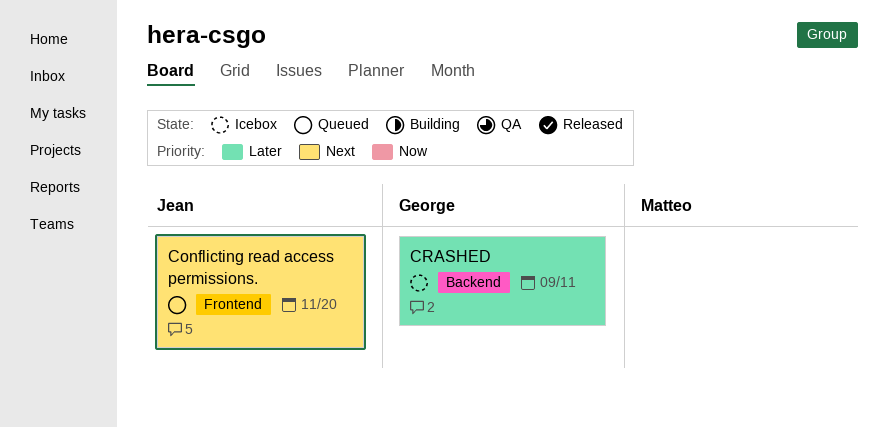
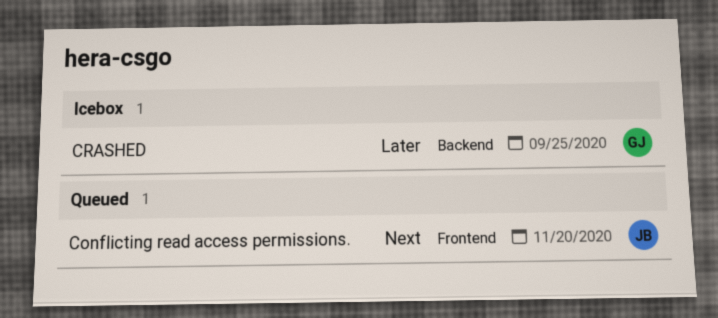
CRASHED, due: Sep 11 -> Sep 25

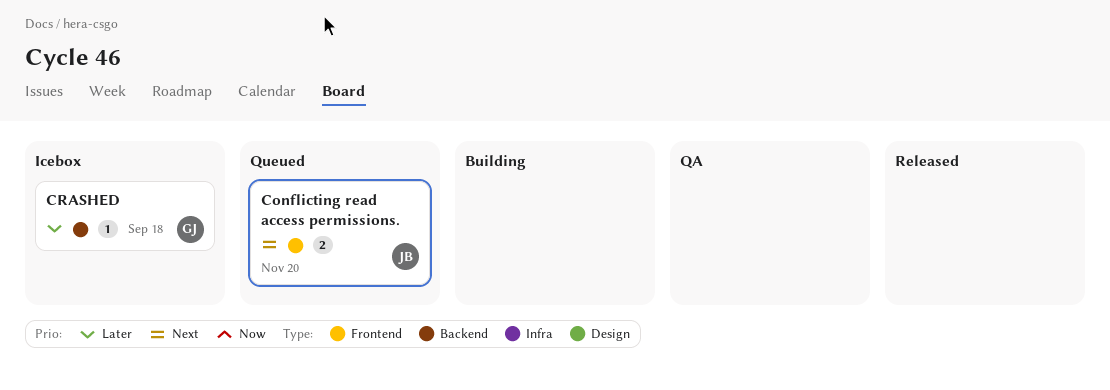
CRASHED, due: Sep 25 -> Sep 18

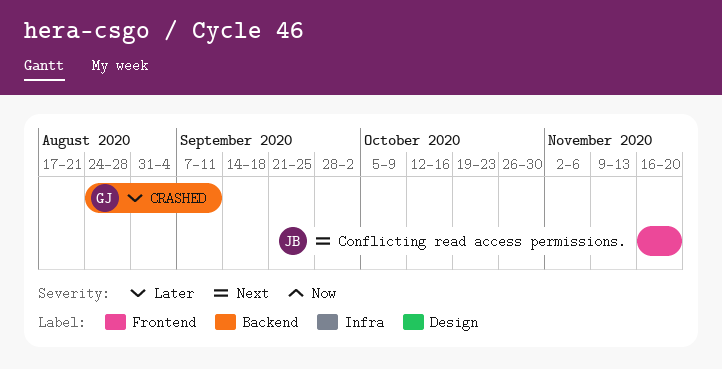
CRASHED, due: Sep 18 -> Sep 11

